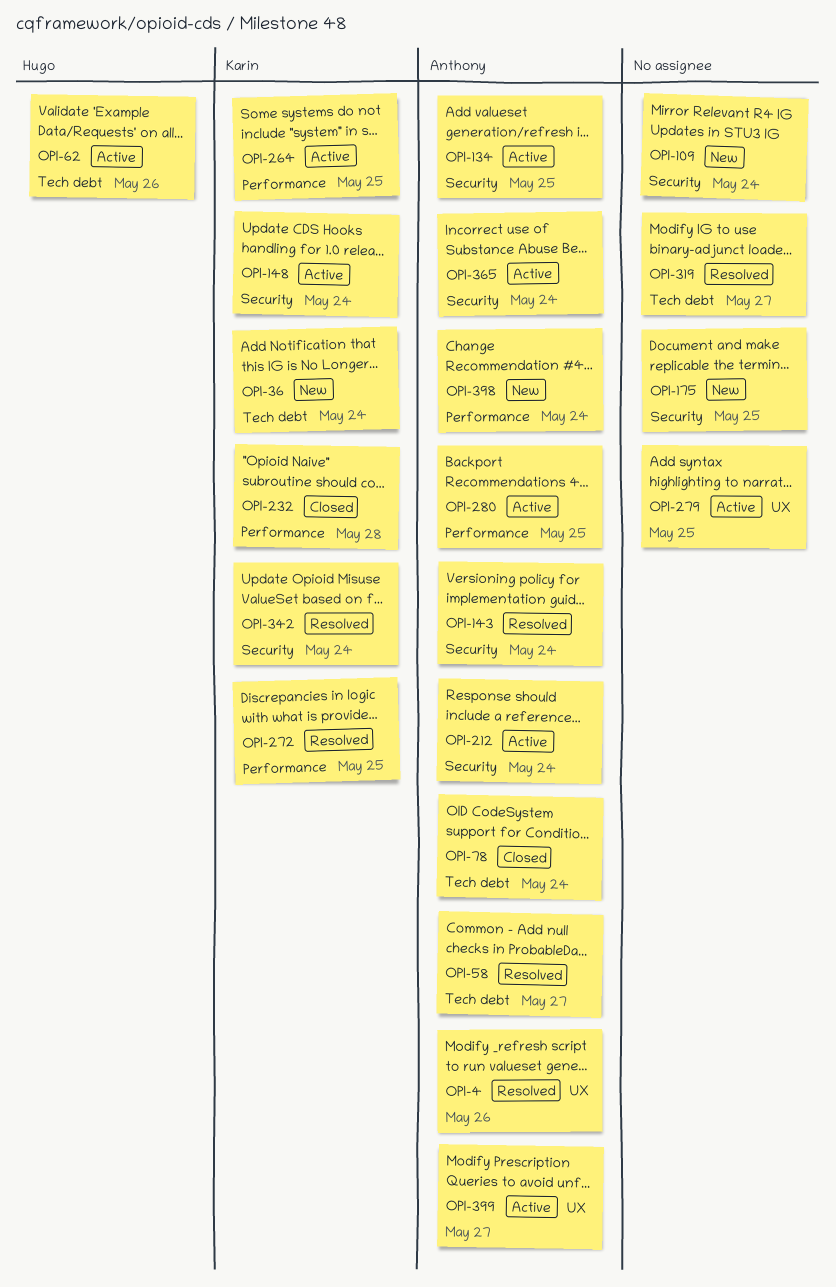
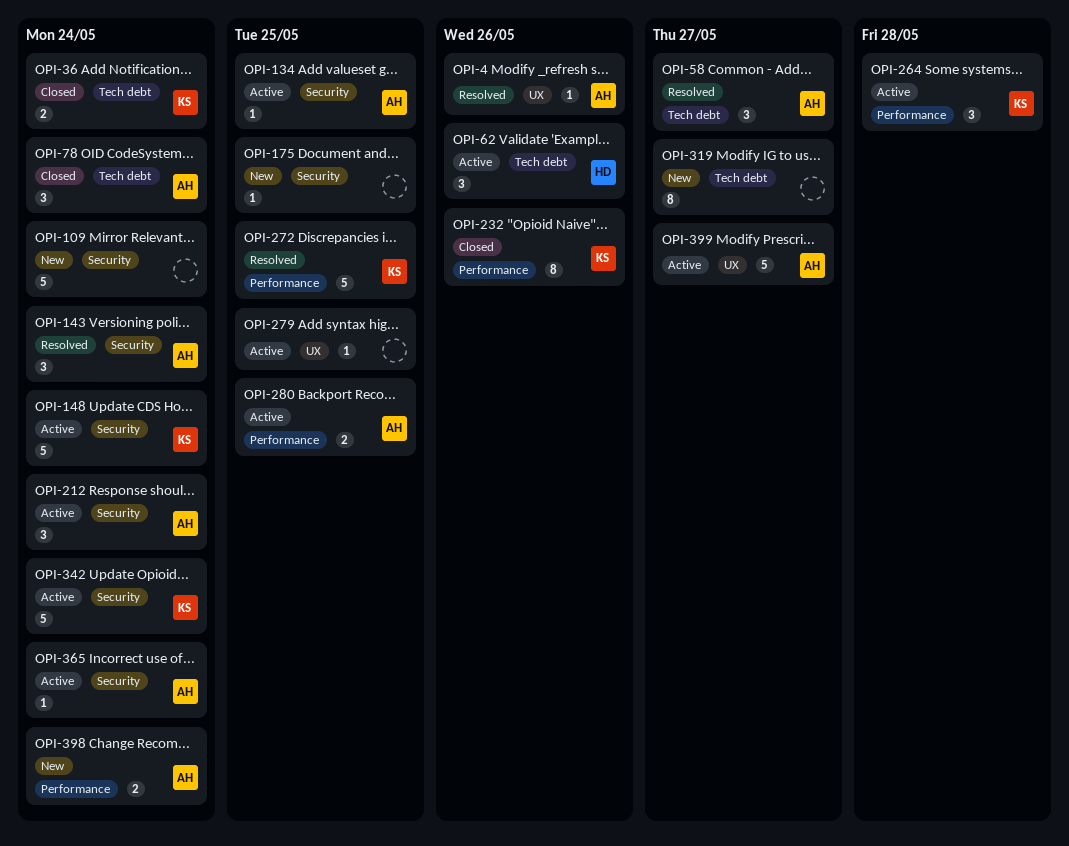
OPI-36, status: New -> Closed
OPI-232, due: May 28 -> May 26
OPI-264, due: May 25 -> May 28
OPI-319, status: Resolved -> New
OPI-342, status: Resolved -> Active

